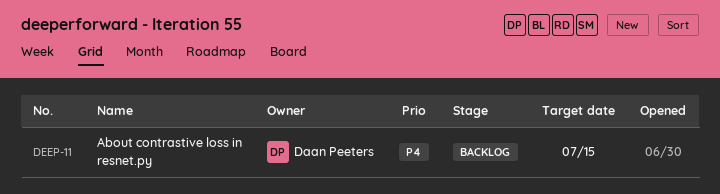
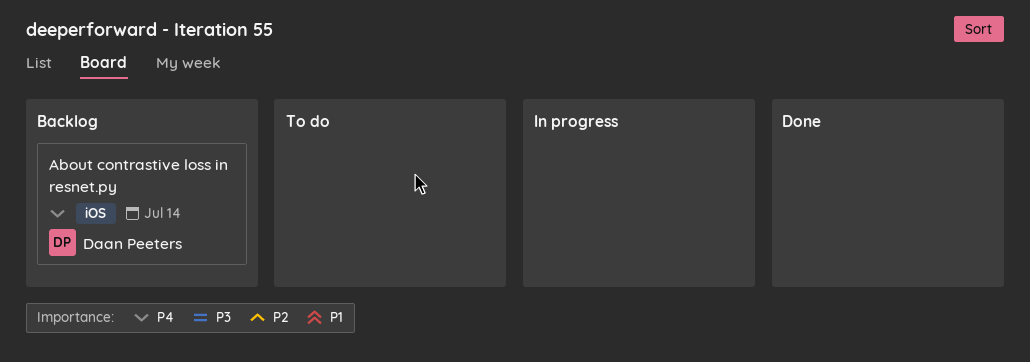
About contrastive loss in resnet.py, due: Jul 15 -> Jul 14

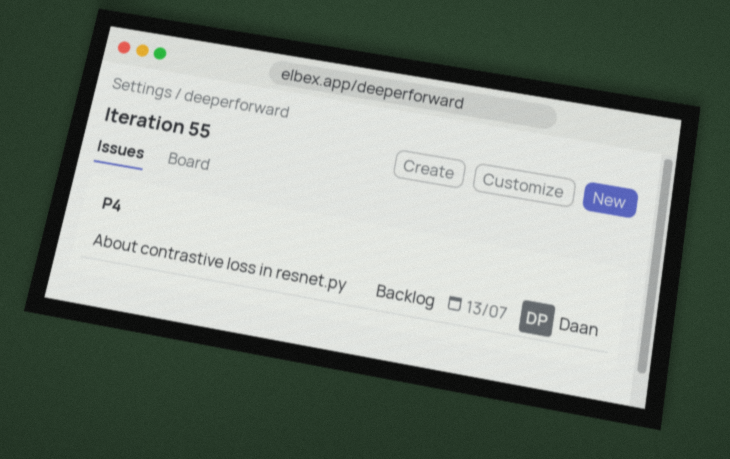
About contrastive loss in resnet.py, due: Jul 14 -> Jul 13

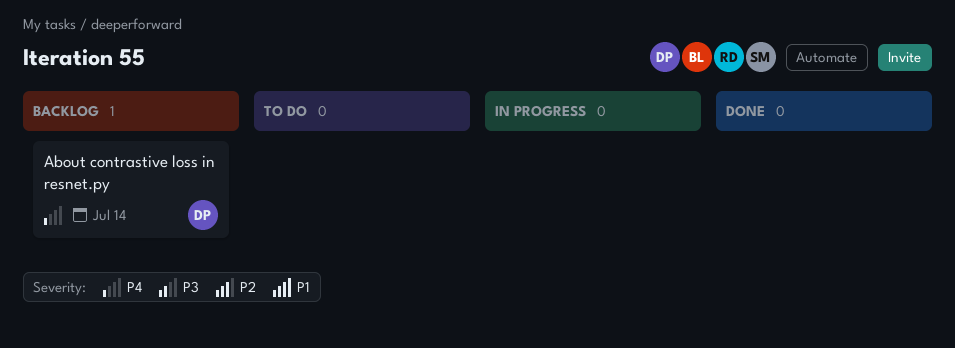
About contrastive loss in resnet.py, due: Jul 13 -> Jul 14

